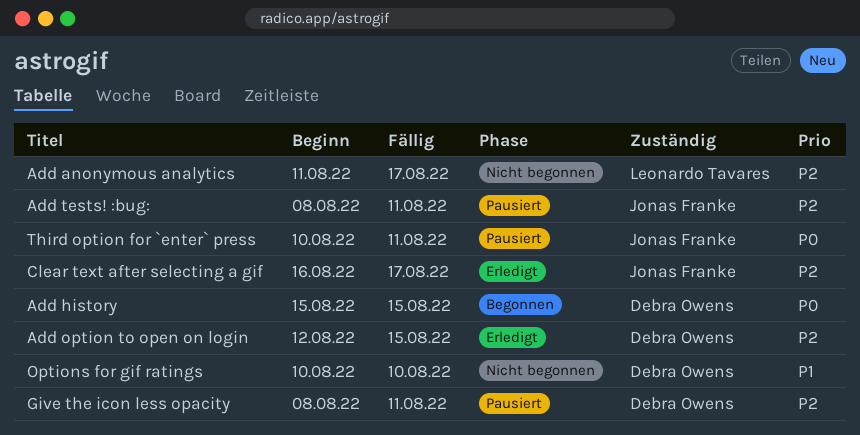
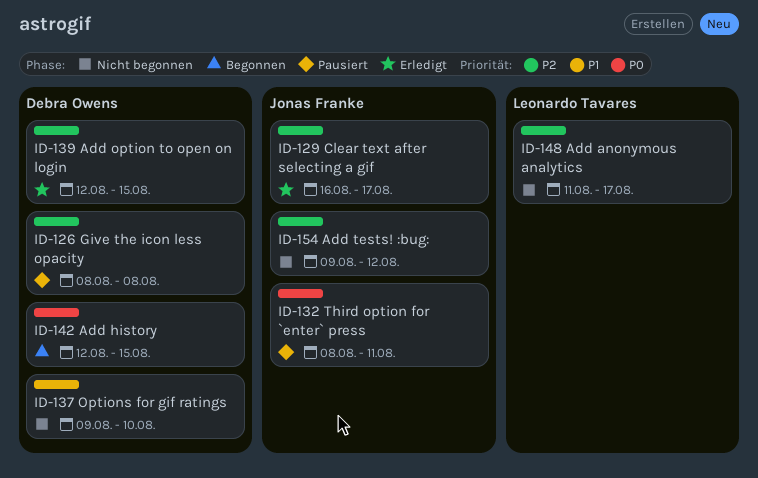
Add history, start: Aug 15 -> Aug 12
Add tests! :bug:, status: Pausiert -> Nicht begonnen
Add tests! :bug:, start: Aug 8 -> Aug 9
Add tests! :bug:, due: Aug 11 -> Aug 12
Give the icon less opacity, due: Aug 11 -> Aug 8
Options for gif ratings, start: Aug 10 -> Aug 9
Third option for `enter` press, start: Aug 10 -> Aug 8

